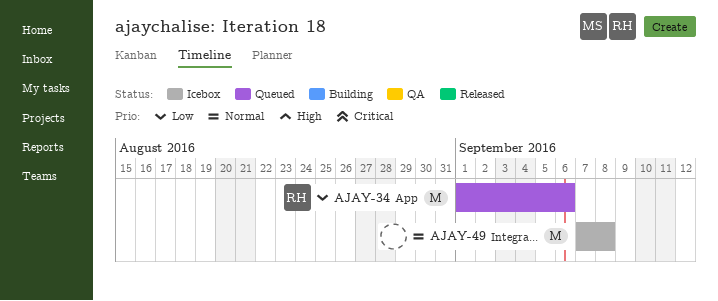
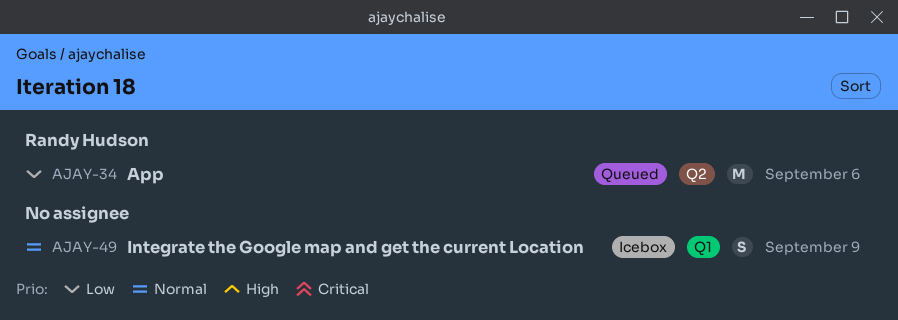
AJAY-49, estimate: M -> S
AJAY-49, due: Sep 8 -> Sep 9

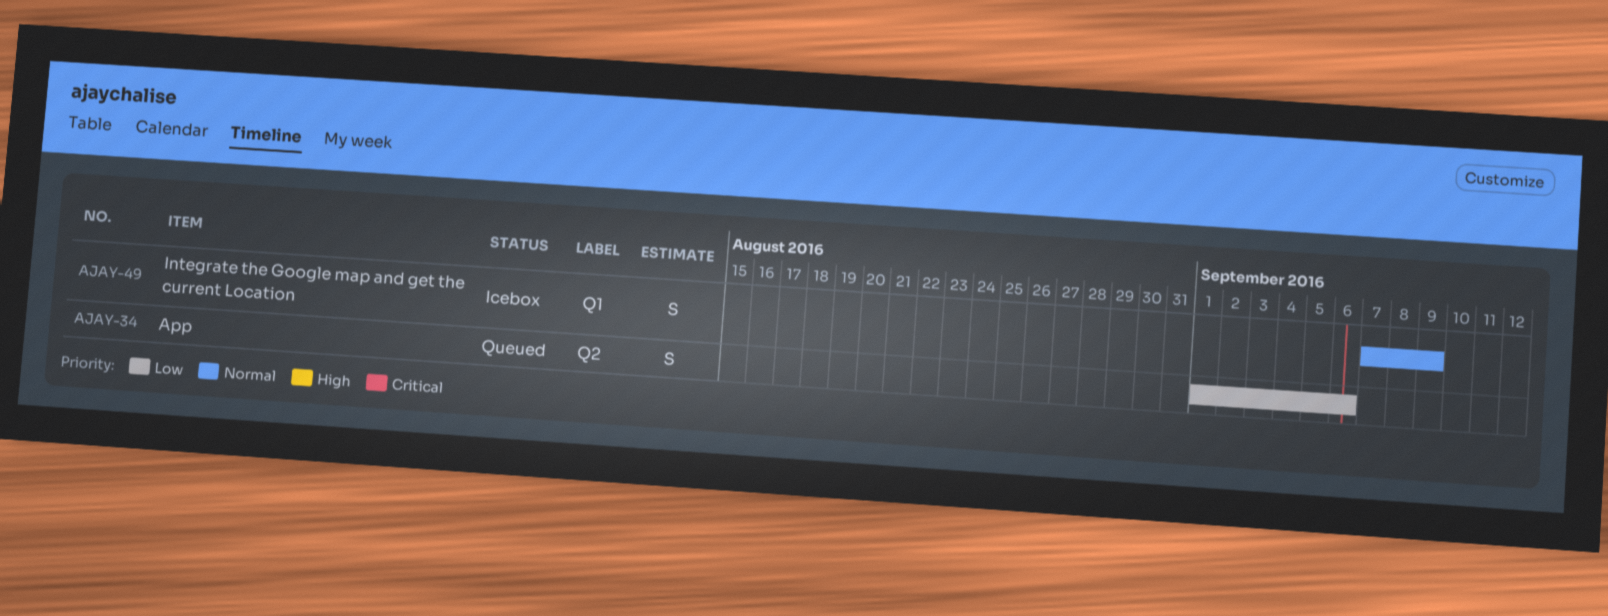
AJAY-34, estimate: M -> S

